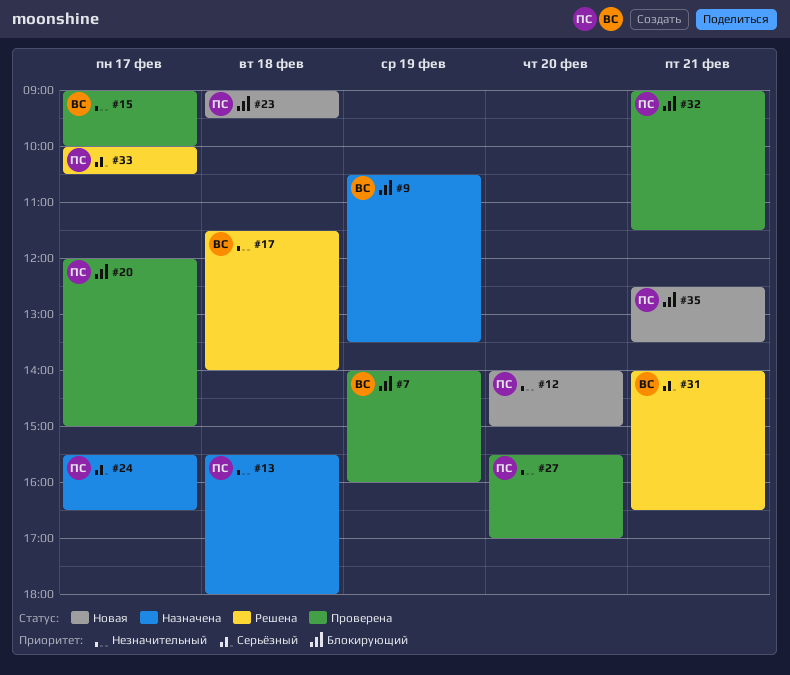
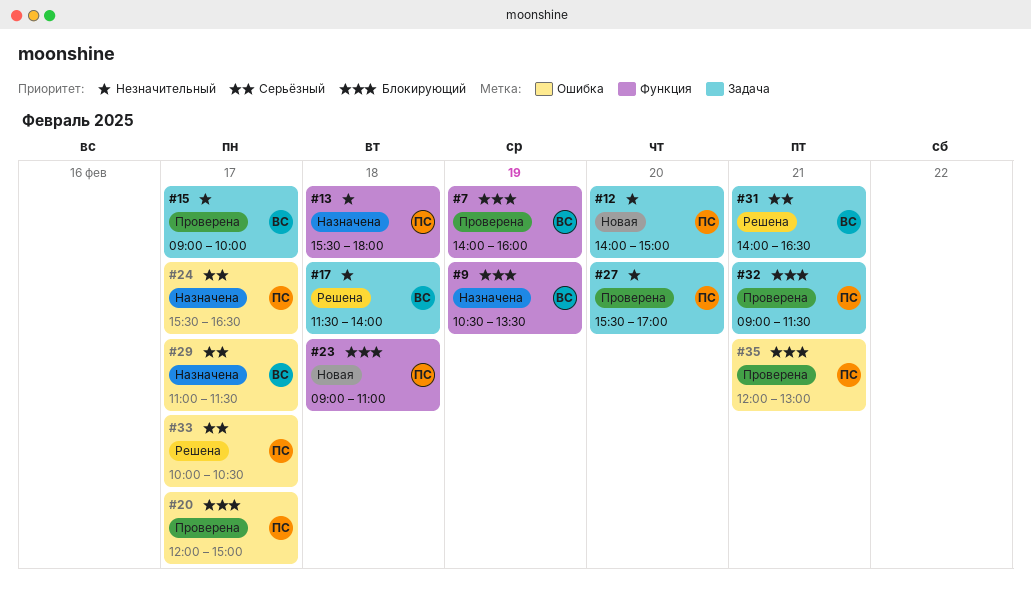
#23, ends: 09:30 -> 11:00
#29: none -> present
#35, status: Новая -> Проверена
#35, begins: 12:30 -> 12:00
#35, ends: 13:30 -> 13:00

